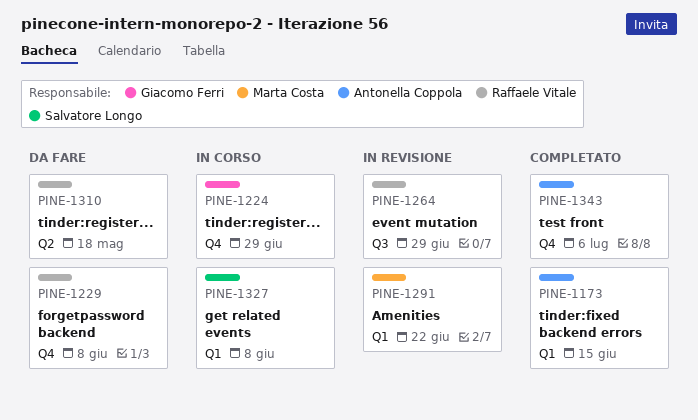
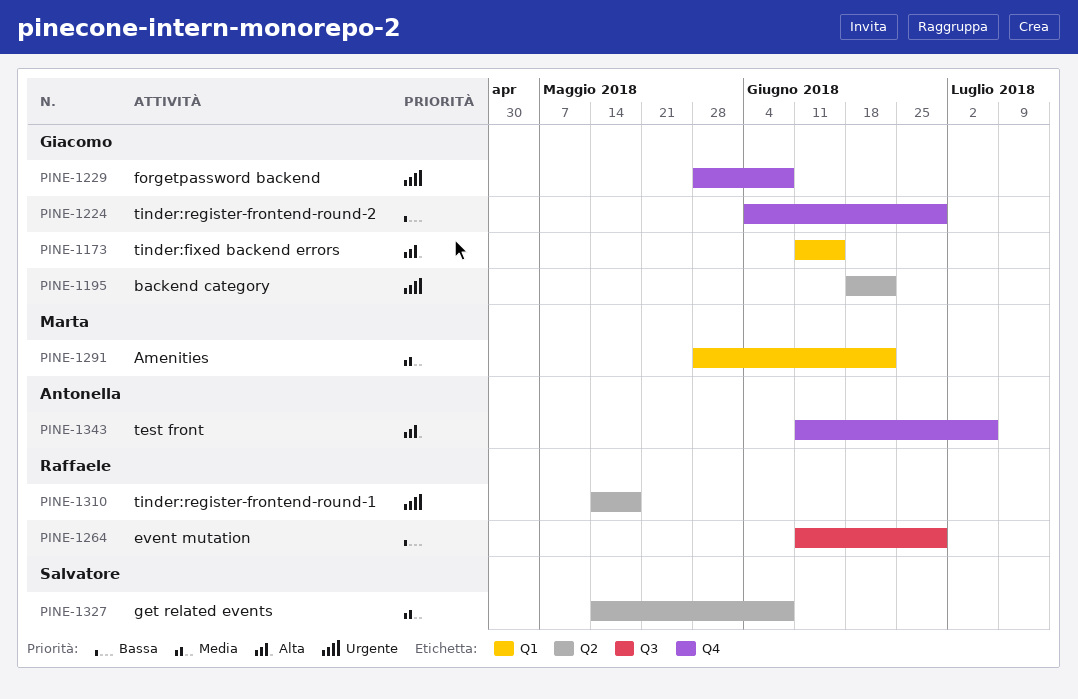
PINE-1173, owner: Antonella Coppola -> Giacomo Ferri
PINE-1195: none -> present
PINE-1229, owner: Raffaele Vitale -> Giacomo Ferri
PINE-1327, label: Q1 -> Q2

